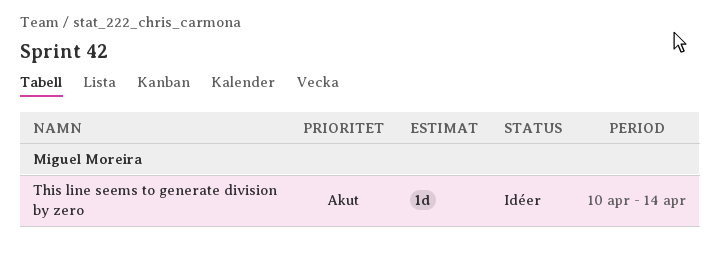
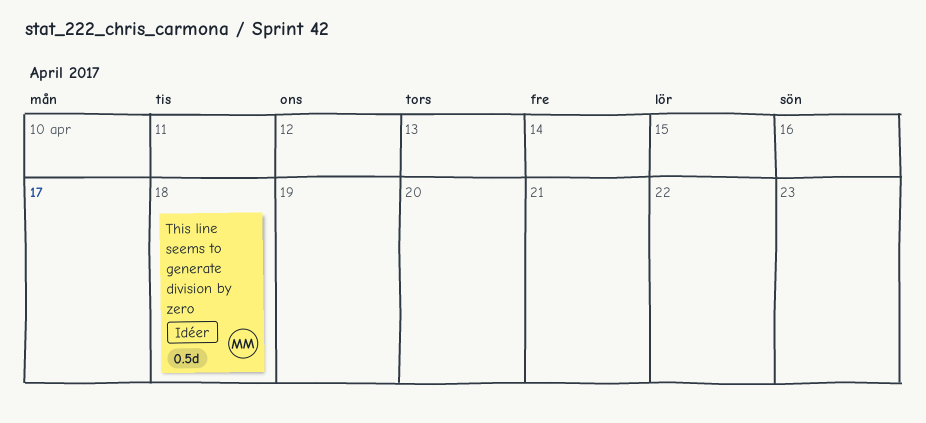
This line seems to generate division by zero, estimate: 1d -> 0.5d
This line seems to generate division by zero, due: Apr 14 -> Apr 18

